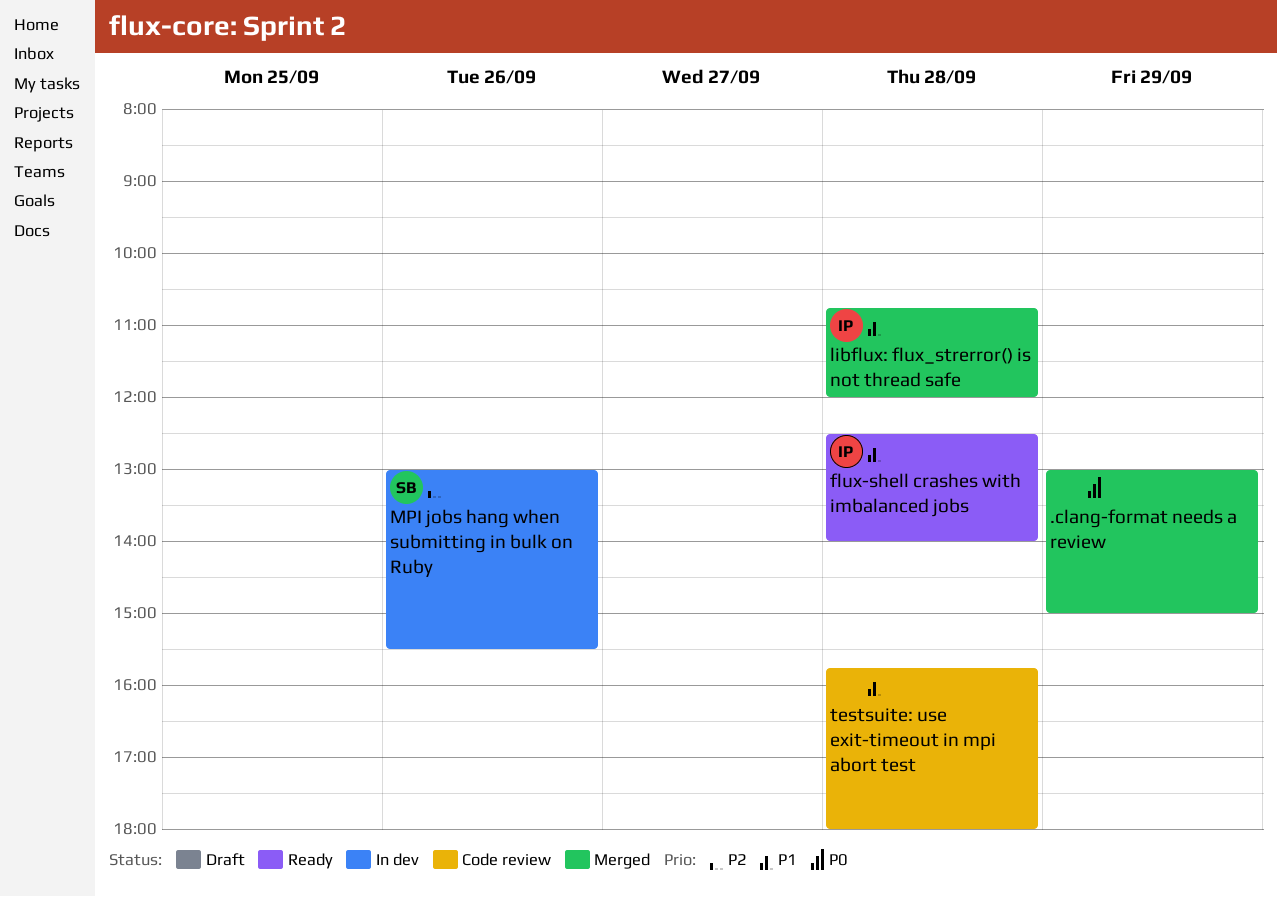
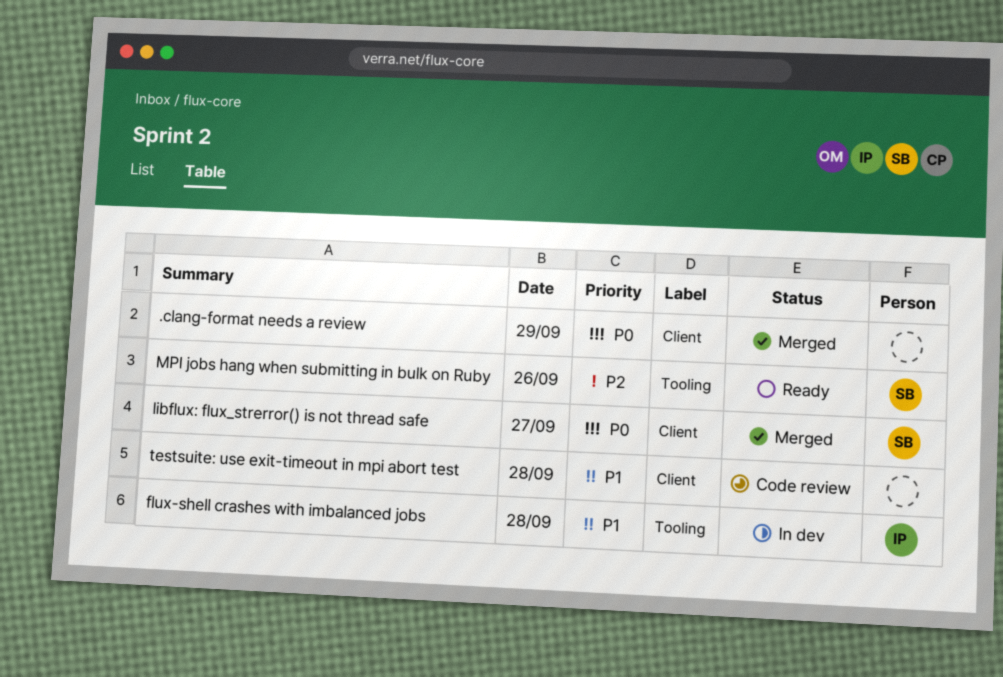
flux-shell crashes with imbalanced jobs, status: Ready -> In dev
libflux: flux_strerror() is not thread safe, owner: IP -> SB
libflux: flux_strerror() is not thread safe, priority: P1 -> P0
libflux: flux_strerror() is not thread safe, day: Sep 28 -> Sep 27
MPI jobs hang when submitting in bulk on Ruby, status: In dev -> Ready

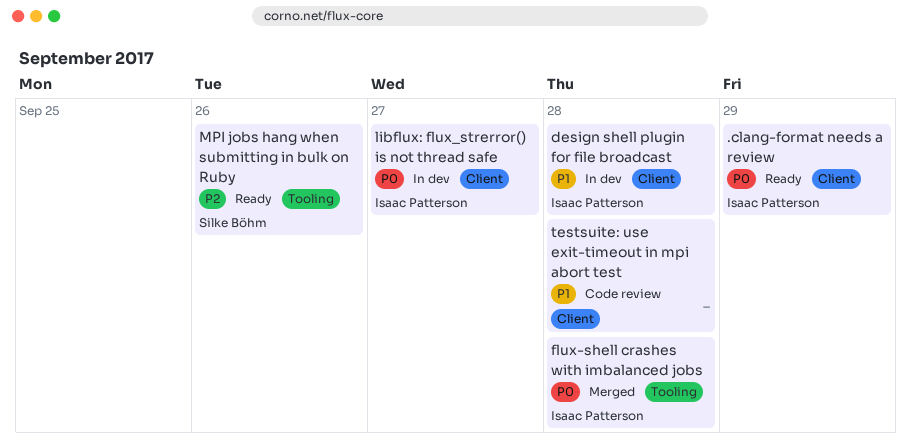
.clang-format needs a review, status: Merged -> Ready
.clang-format needs a review, owner: none -> Isaac Patterson
design shell plugin for file broadcast: none -> present
flux-shell crashes with imbalanced jobs, status: In dev -> Merged
flux-shell crashes with imbalanced jobs, priority: P1 -> P0
libflux: flux_strerror() is not thread safe, status: Merged -> In dev
libflux: flux_strerror() is not thread safe, owner: Silke Böhm -> Isaac Patterson

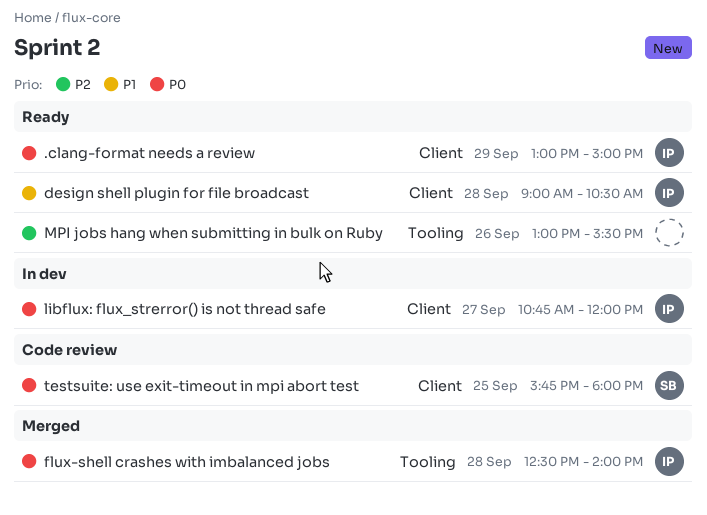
design shell plugin for file broadcast, status: In dev -> Ready
MPI jobs hang when submitting in bulk on Ruby, owner: Silke Böhm -> none
testsuite: use exit-timeout in mpi abort test, owner: none -> Silke Böhm
testsuite: use exit-timeout in mpi abort test, priority: P1 -> P0
testsuite: use exit-timeout in mpi abort test, day: Sep 28 -> Sep 25

